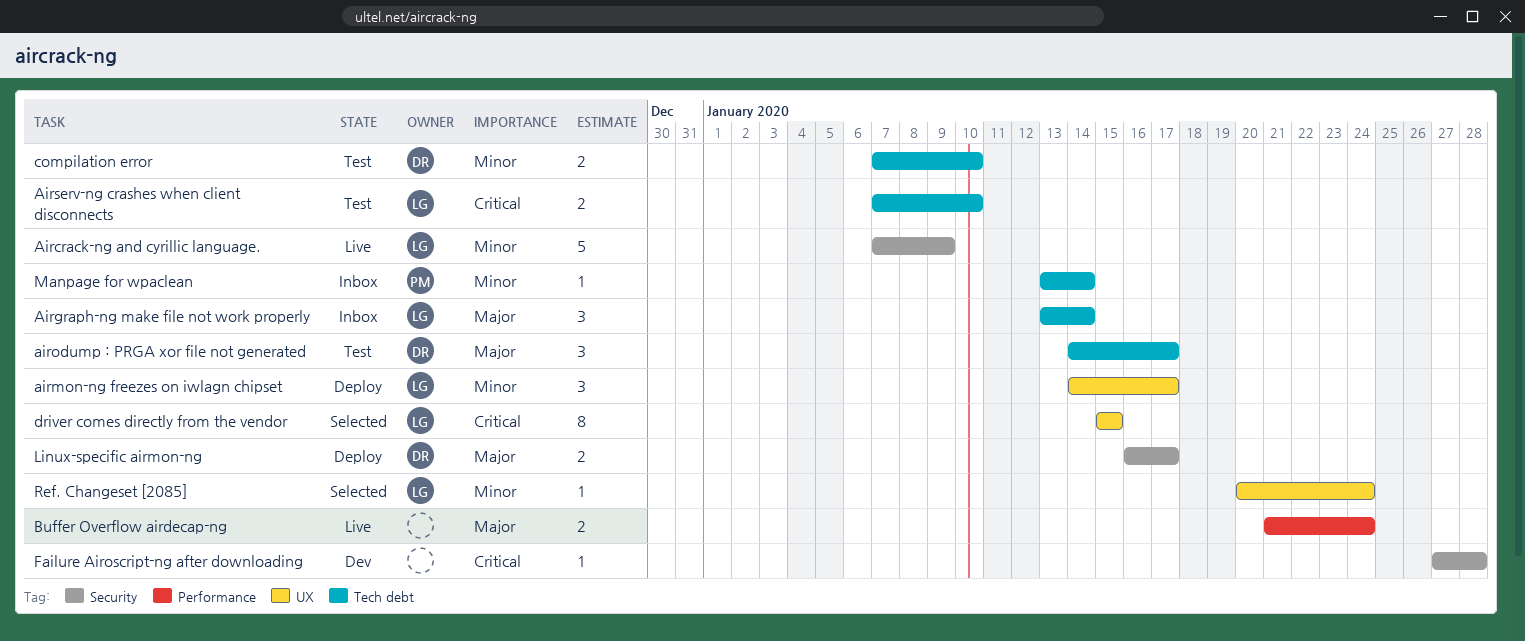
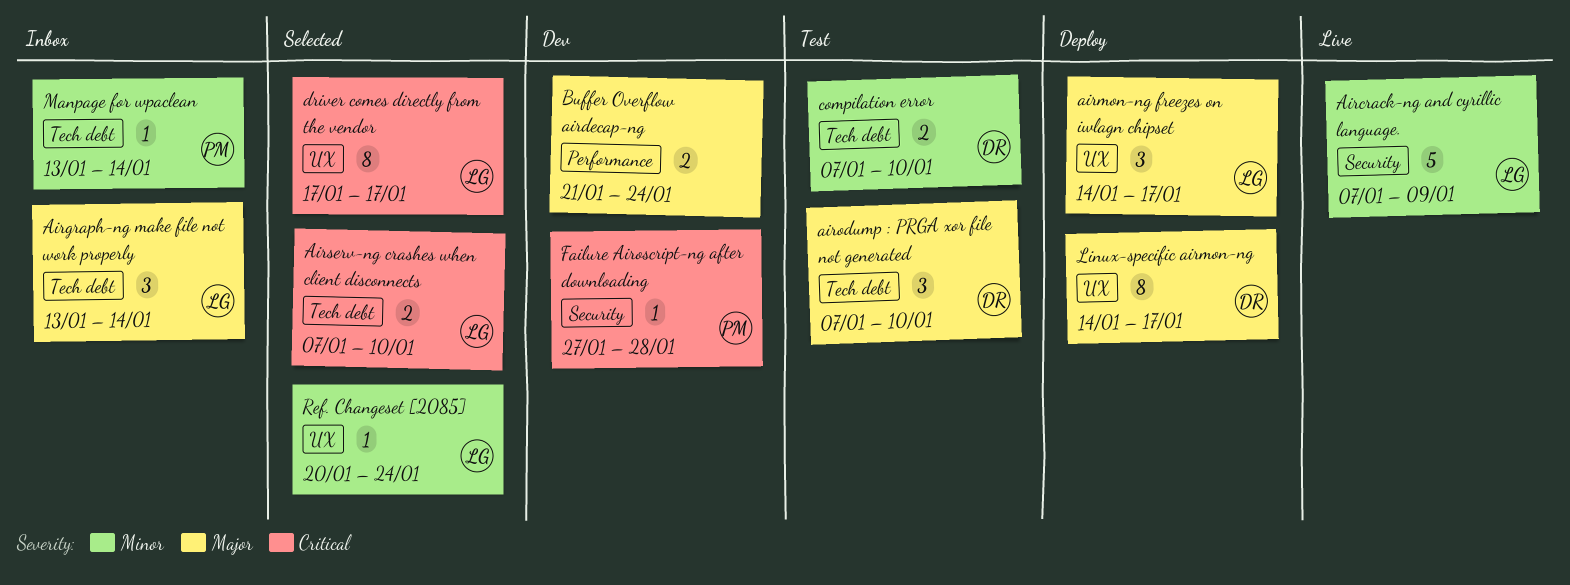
airmon-ng freezes on iwlagn chipset, priority: Minor -> Major
airodump : PRGA xor file not generated, start: Jan 14 -> Jan 7
airodump : PRGA xor file not generated, due: Jan 17 -> Jan 10
Airserv-ng crashes when client disconnects, status: Test -> Selected
Buffer Overflow airdecap-ng, status: Live -> Dev
driver comes directly from the vendor, start: Jan 15 -> Jan 17
driver comes directly from the vendor, due: Jan 15 -> Jan 17
Failure Airoscript-ng after downloading, owner: none -> PM
Linux-specific airmon-ng, label: Security -> UX
Linux-specific airmon-ng, estimate: 2 -> 8
Linux-specific airmon-ng, start: Jan 16 -> Jan 14

